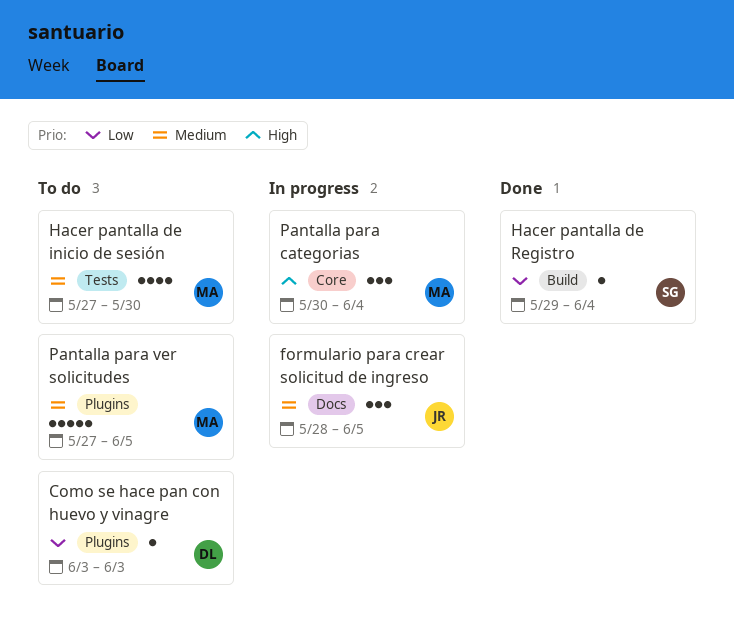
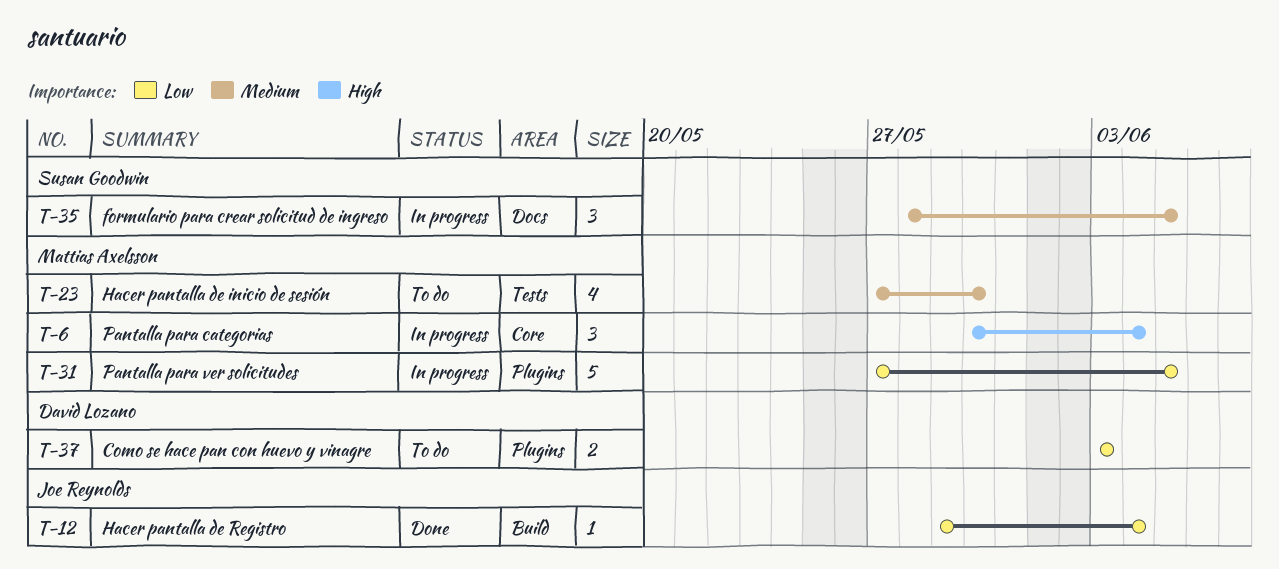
Como se hace pan con huevo y vinagre, estimate: 1 -> 2
formulario para crear solicitud de ingreso, owner: Joe Reynolds -> Susan Goodwin
Hacer pantalla de Registro, owner: Susan Goodwin -> Joe Reynolds
Pantalla para ver solicitudes, status: To do -> In progress
Pantalla para ver solicitudes, priority: Medium -> Low

